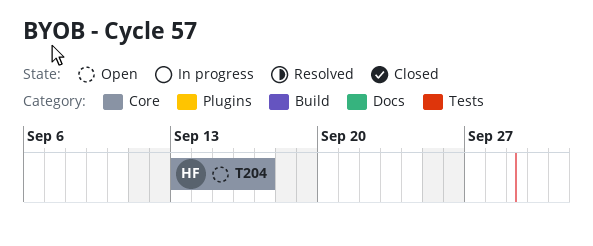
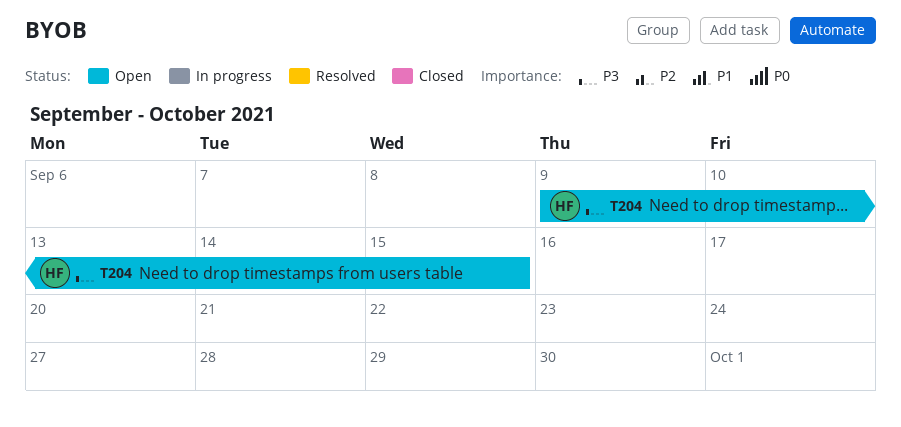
T204, start: Sep 13 -> Sep 9
T204, due: Sep 17 -> Sep 15

